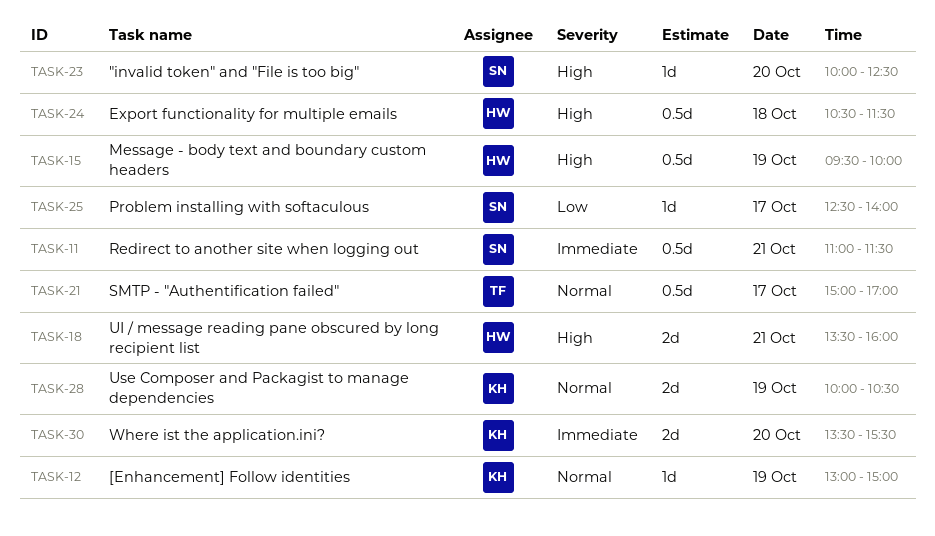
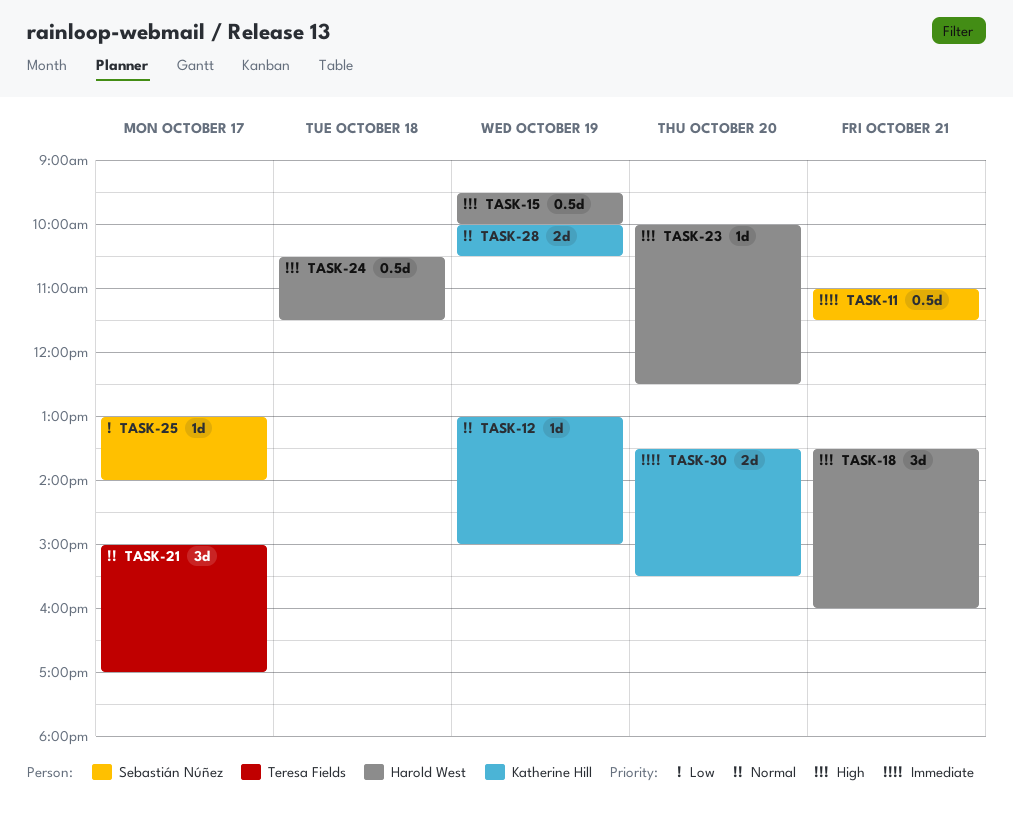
TASK-18, estimate: 2d -> 3d
TASK-21, estimate: 0.5d -> 3d
TASK-23, owner: Sebastián Núñez -> Harold West
TASK-25, begins: 12:30 -> 13:00

